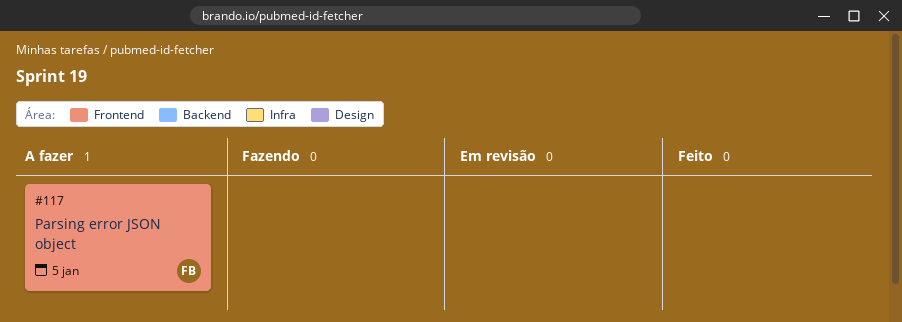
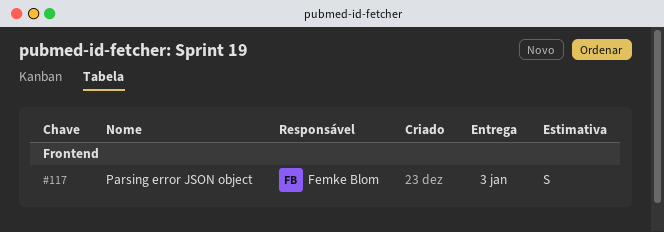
#117, due: Jan 5 -> Jan 3

